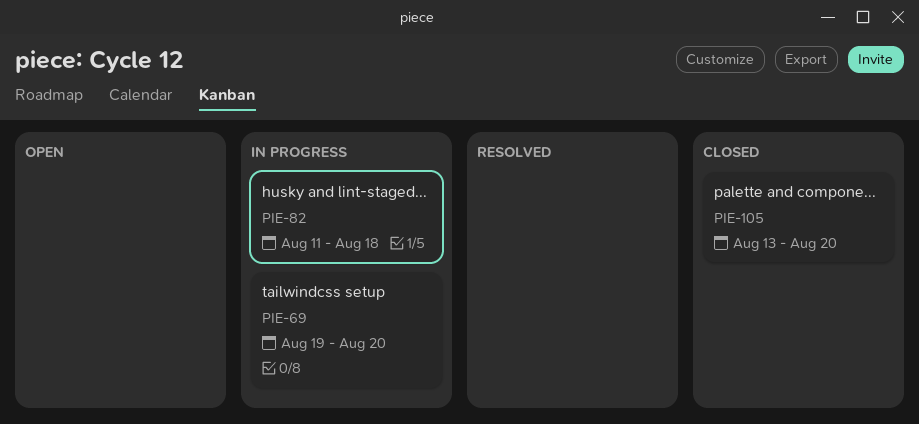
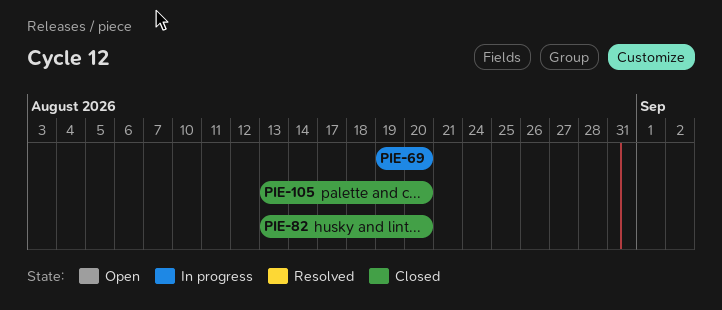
PIE-82, status: In progress -> Closed
PIE-82, start: Aug 11 -> Aug 13
PIE-82, due: Aug 18 -> Aug 20

